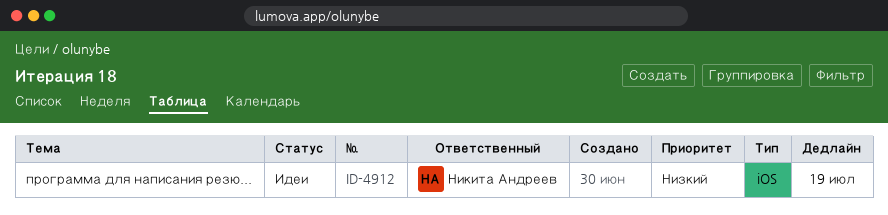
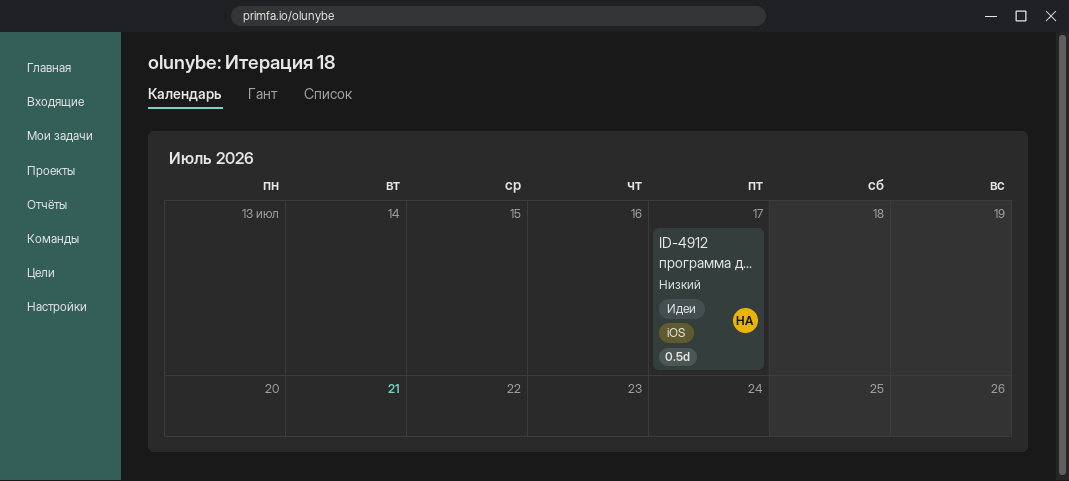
ID-4912, due: Jul 19 -> Jul 17

